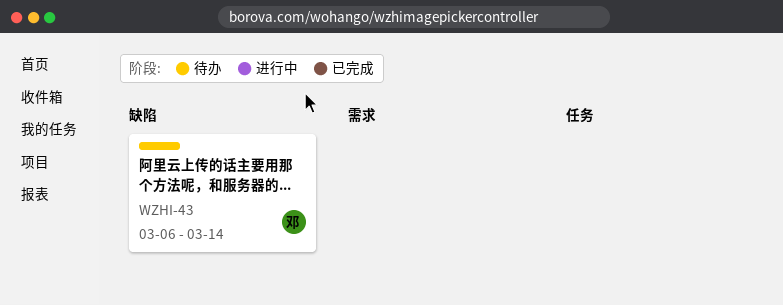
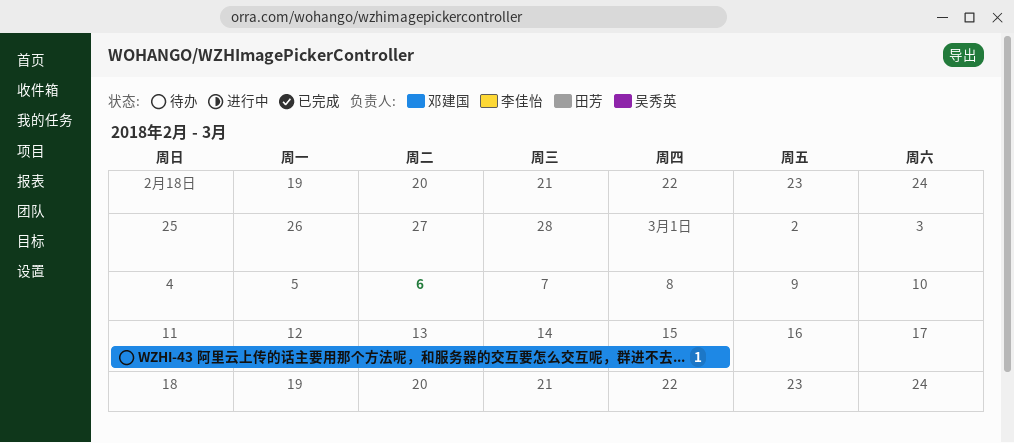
WZHI-43, start: Mar 6 -> Mar 11
WZHI-43, due: Mar 14 -> Mar 15

